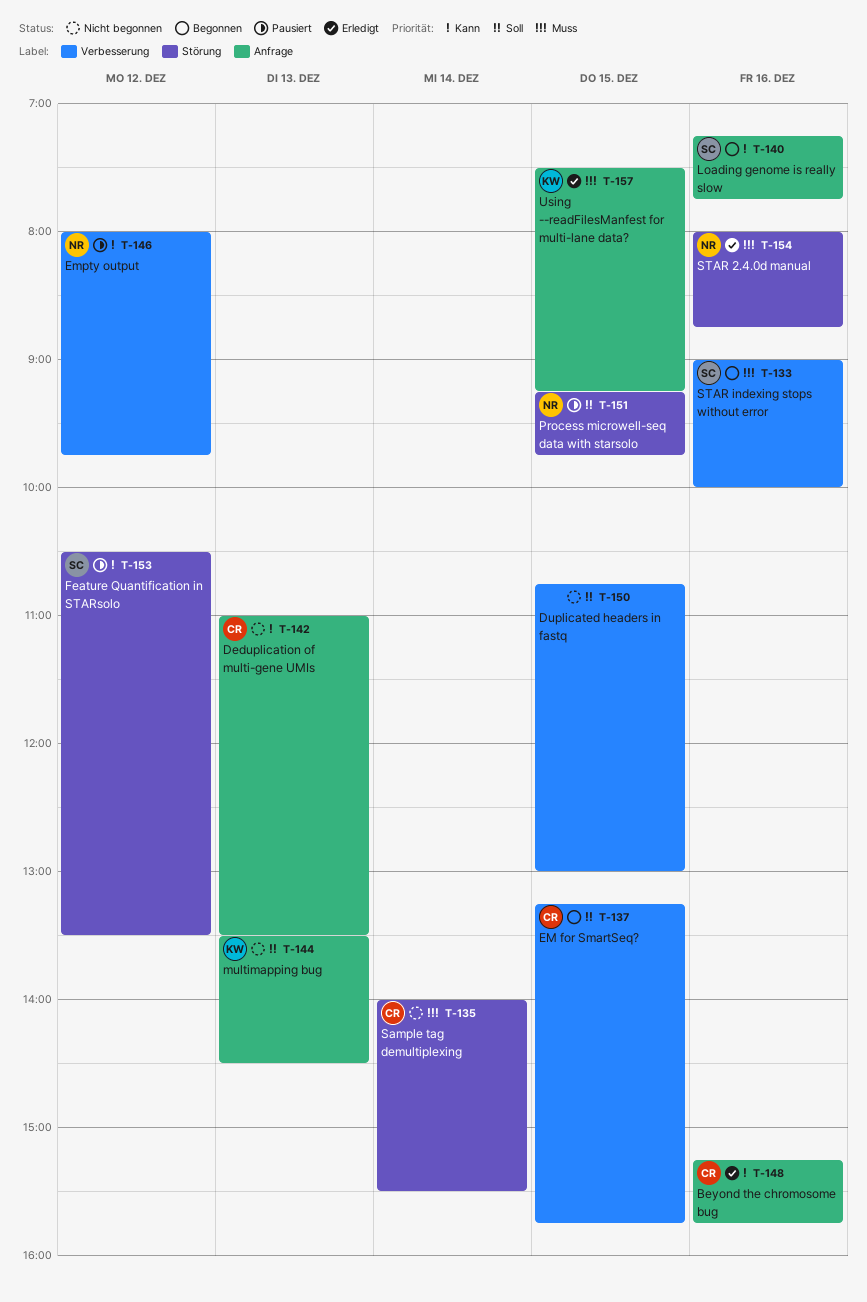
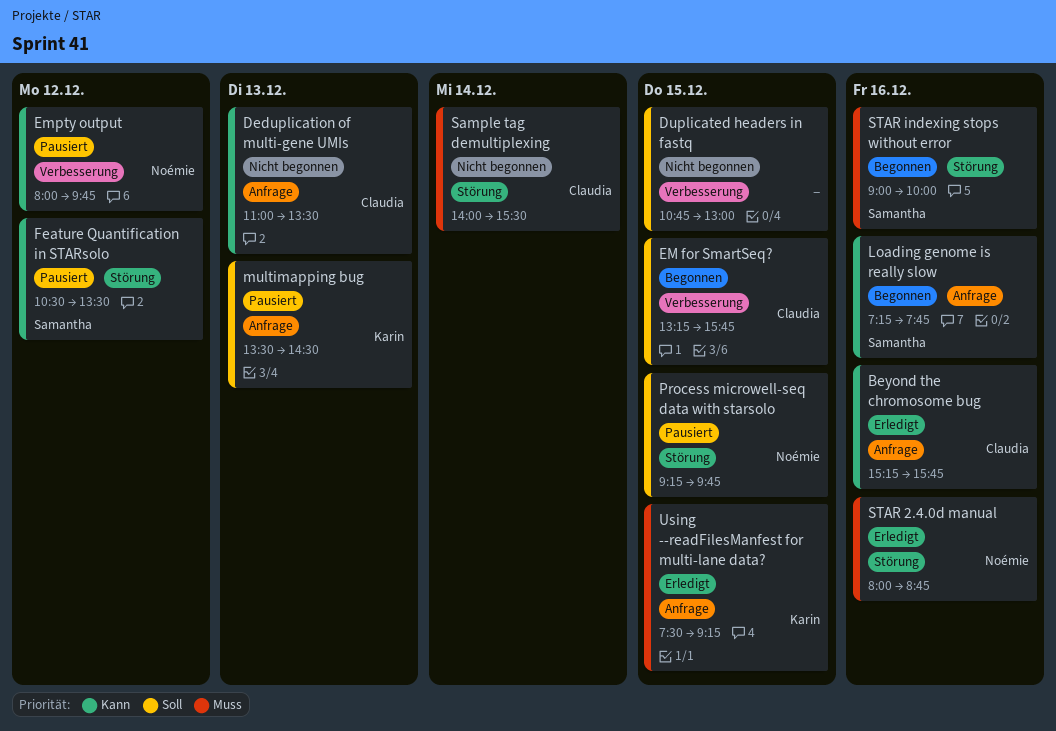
multimapping bug, status: Nicht begonnen -> Pausiert
STAR indexing stops without error, label: Verbesserung -> Störung

